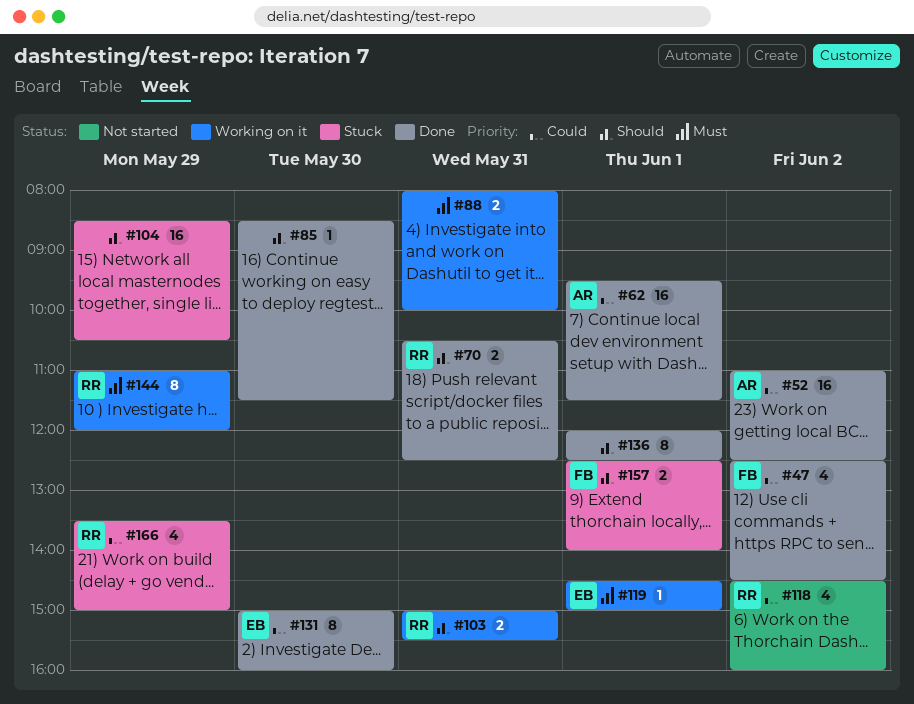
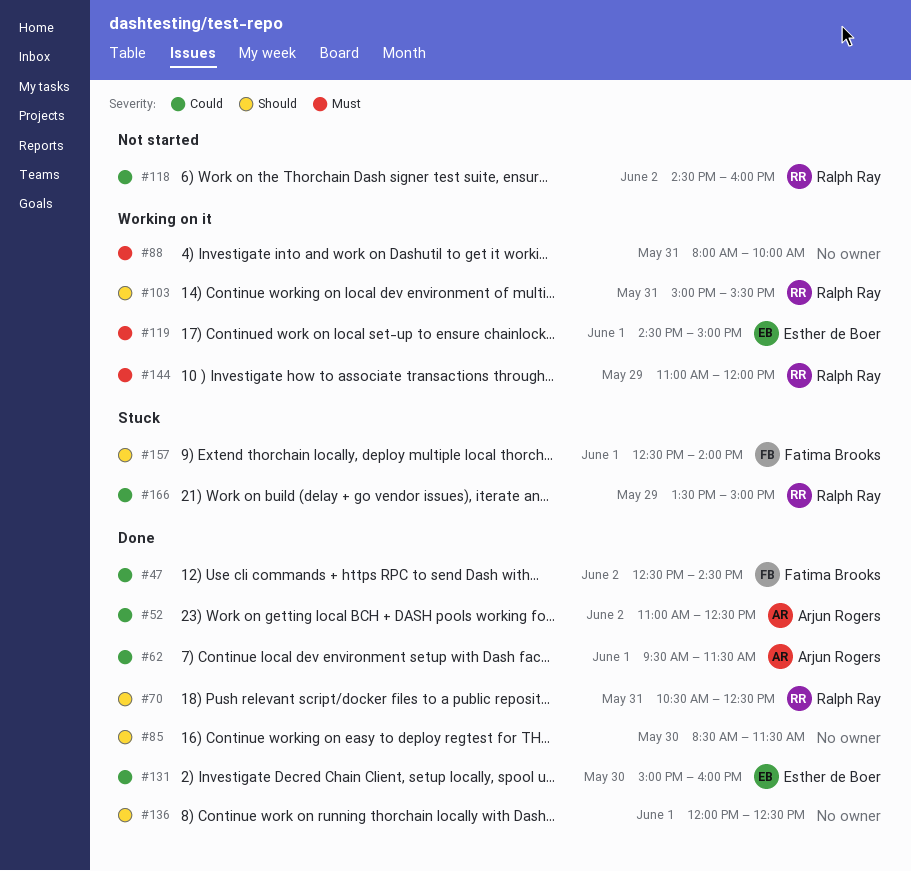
#104: present -> none

